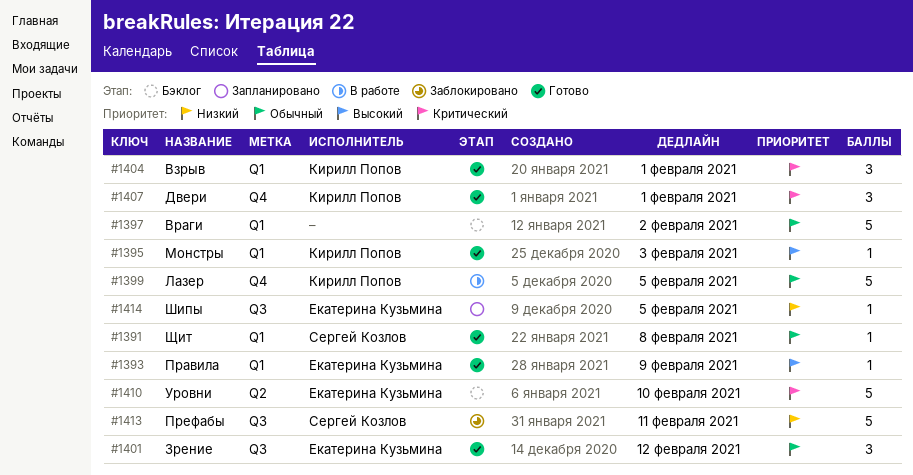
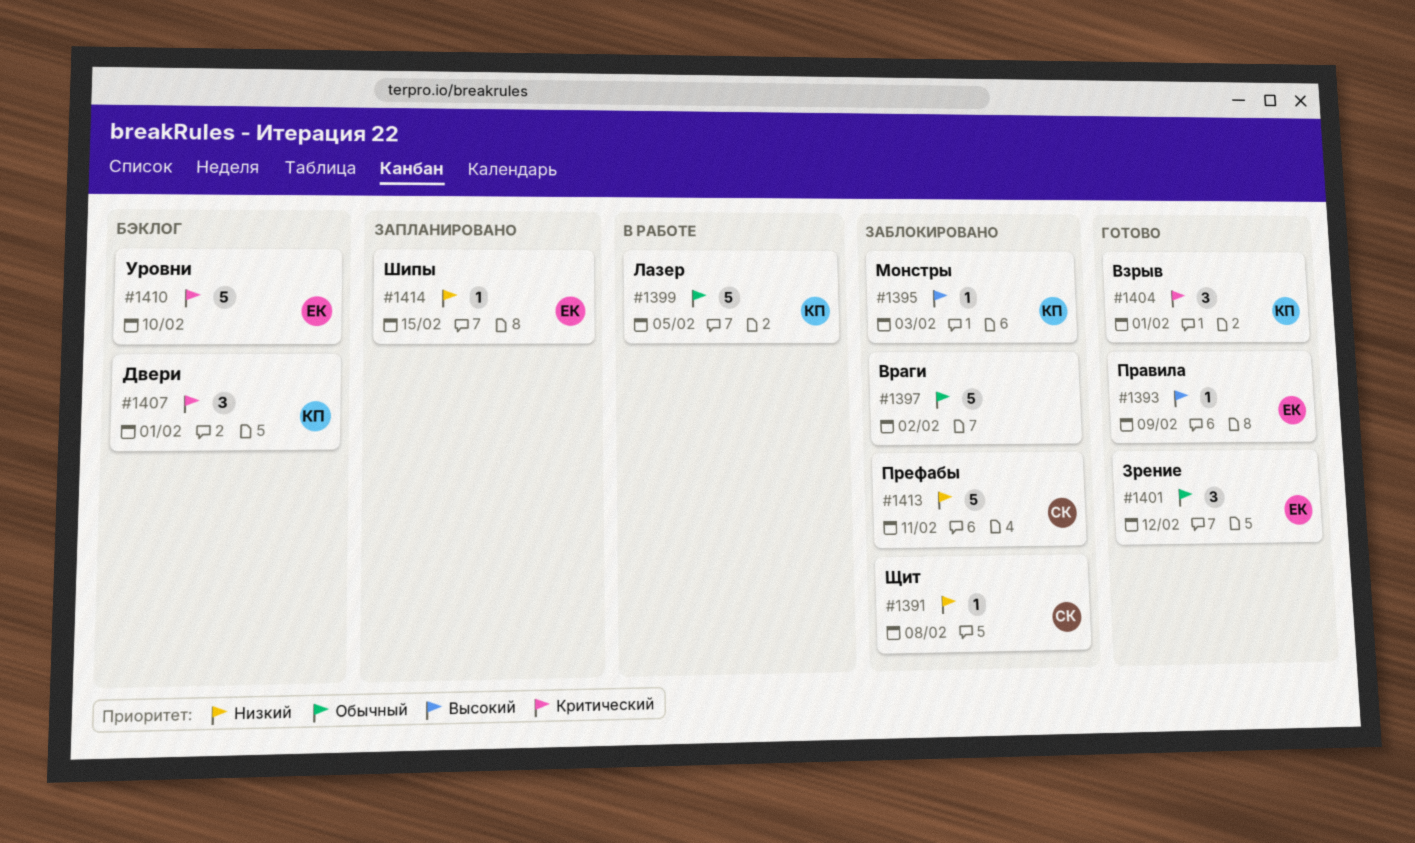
#1391, status: Готово -> Заблокировано
#1391, priority: Обычный -> Низкий
#1395, status: Готово -> Заблокировано
#1397, status: Бэклог -> Заблокировано
#1407, status: Готово -> Бэклог
#1414, due: Feb 5 -> Feb 15

